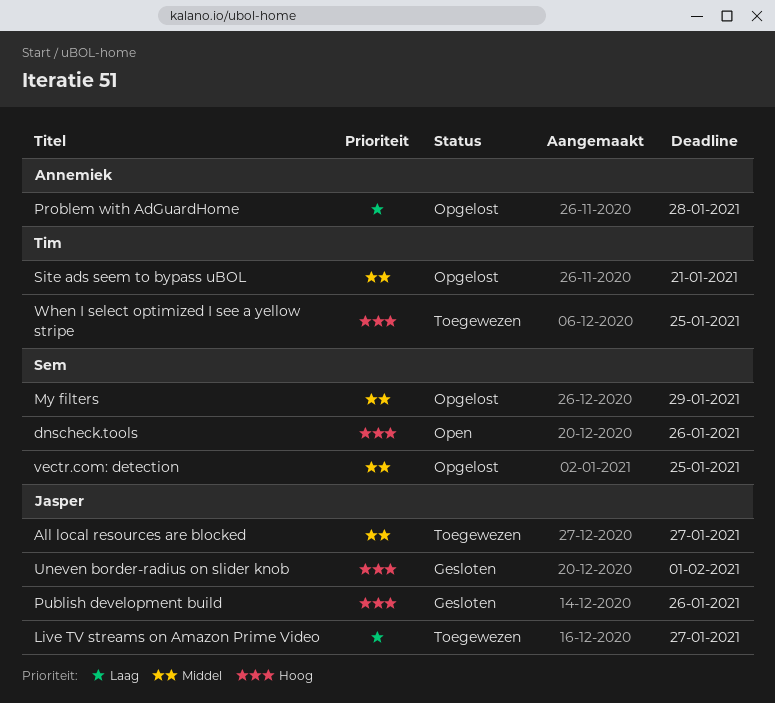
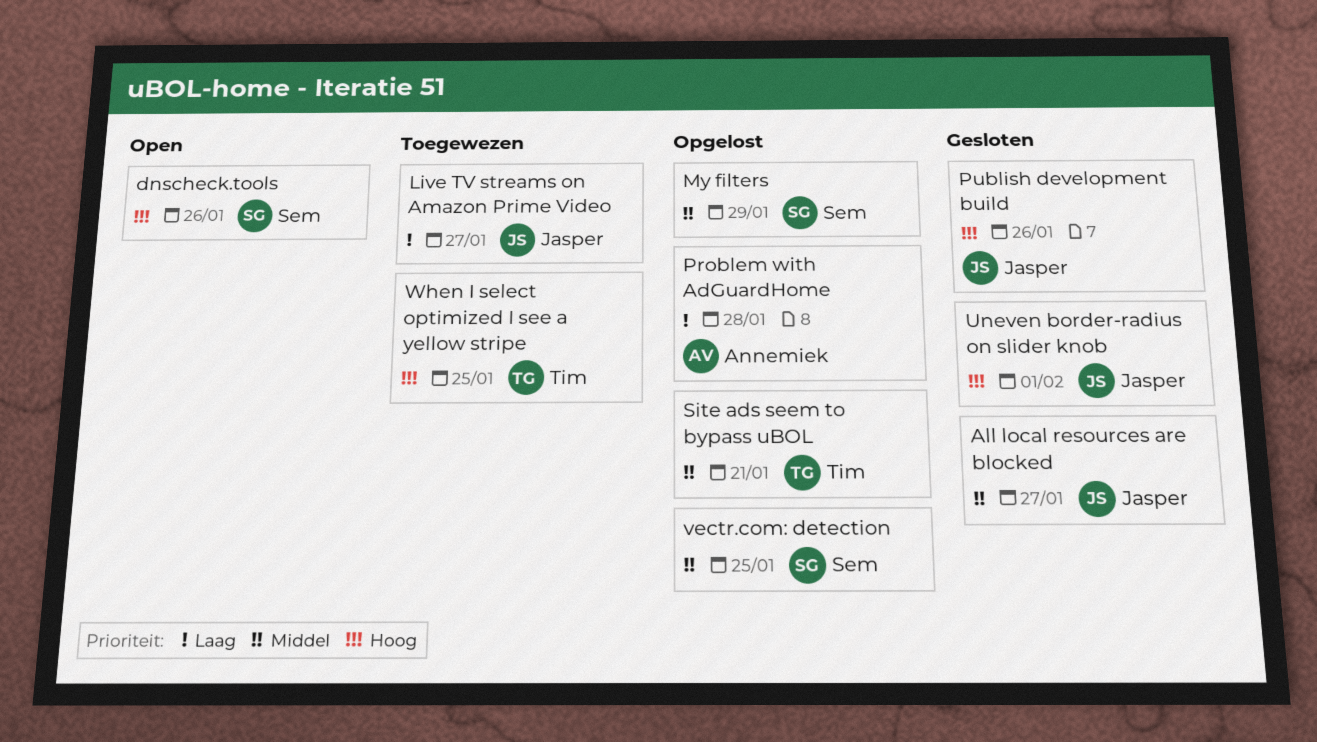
All local resources are blocked, status: Toegewezen -> Gesloten

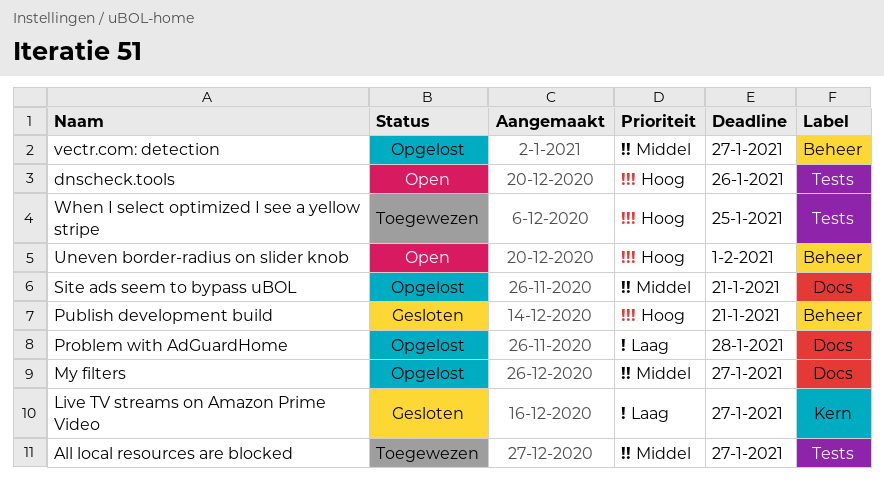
All local resources are blocked, status: Gesloten -> Toegewezen
Live TV streams on Amazon Prime Video, status: Toegewezen -> Gesloten
My filters, due: Jan 29 -> Jan 27
Publish development build, due: Jan 26 -> Jan 21
Uneven border-radius on slider knob, status: Gesloten -> Open
vectr.com: detection, due: Jan 25 -> Jan 27

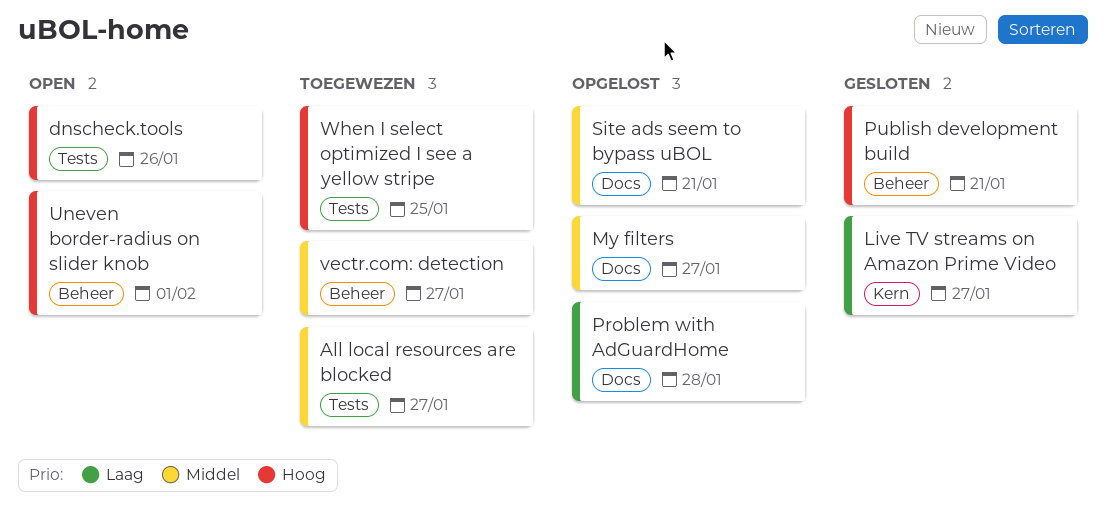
vectr.com: detection, status: Opgelost -> Toegewezen

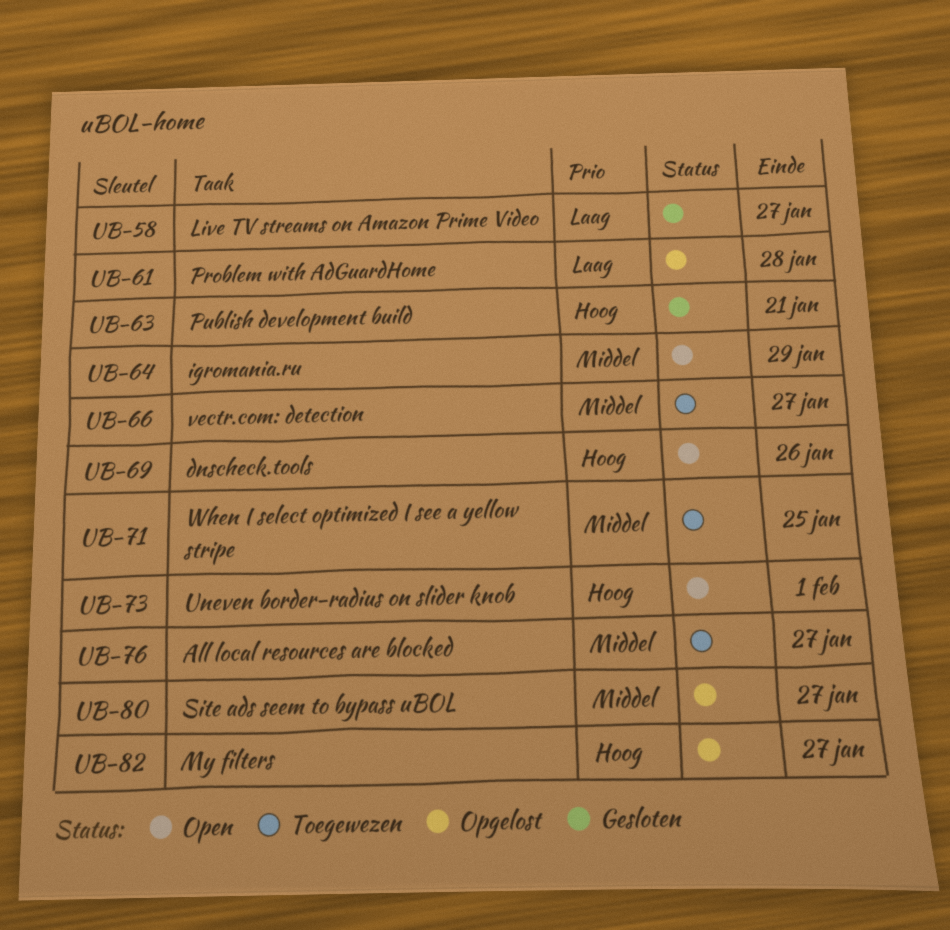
igromania.ru: none -> present
My filters, priority: Middel -> Hoog
Site ads seem to bypass uBOL, due: Jan 21 -> Jan 27
When I select optimized I see a yellow stripe, priority: Hoog -> Middel

